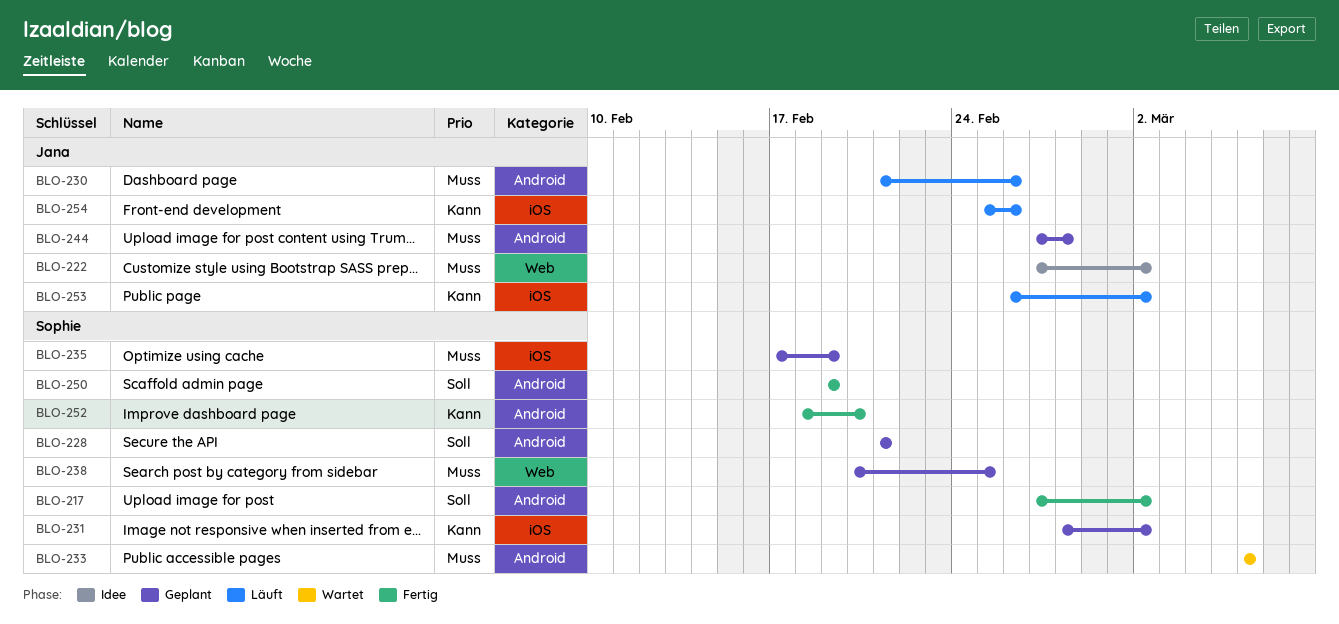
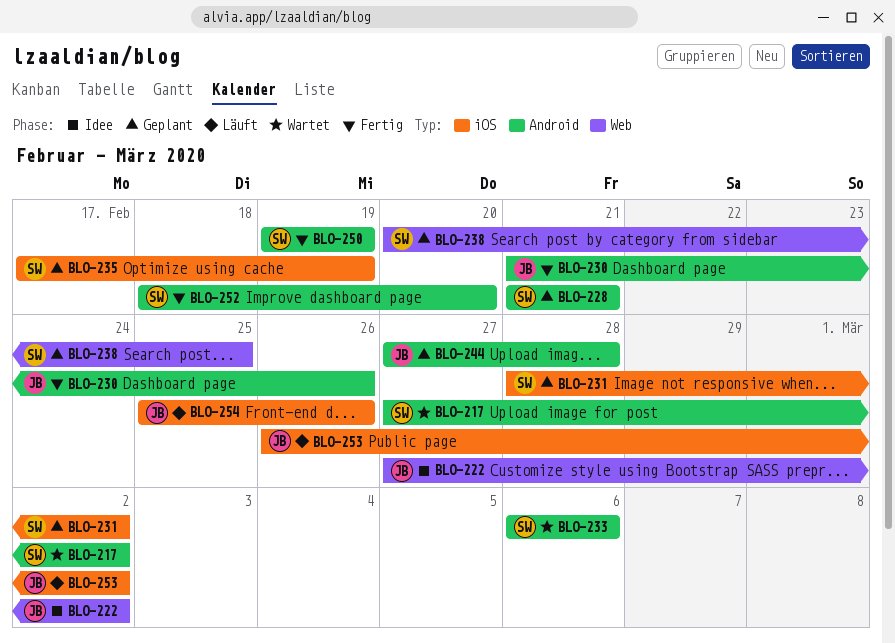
BLO-217, status: Fertig -> Wartet
BLO-230, status: Läuft -> Fertig

